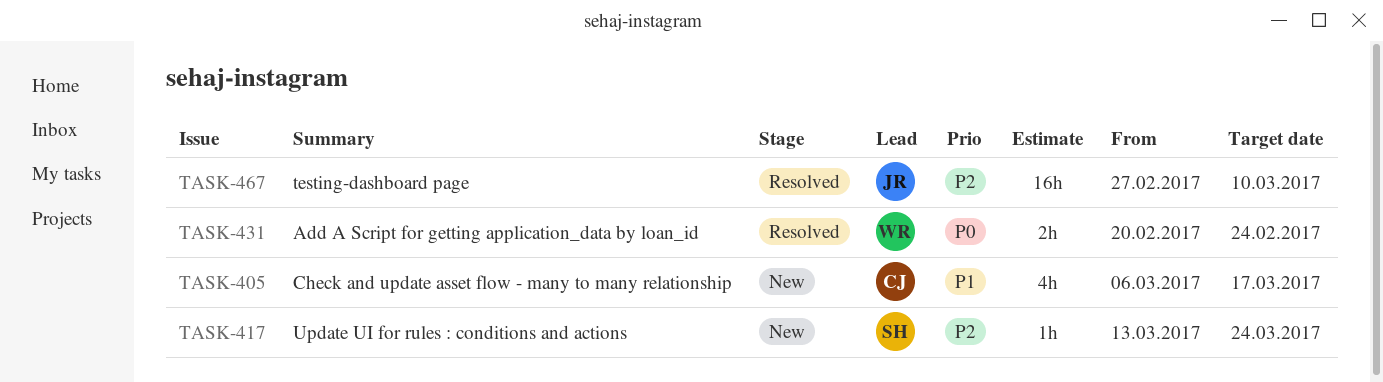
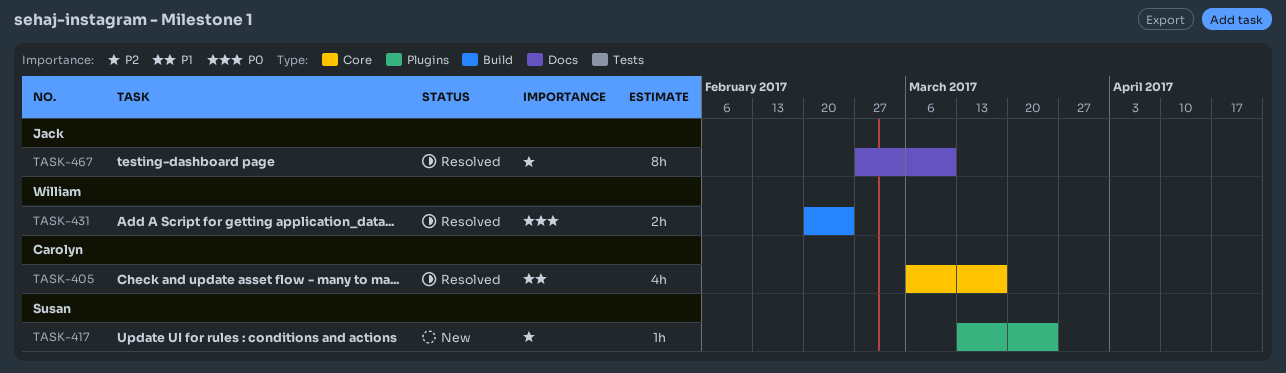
TASK-405, status: New -> Resolved
TASK-467, estimate: 16h -> 8h

